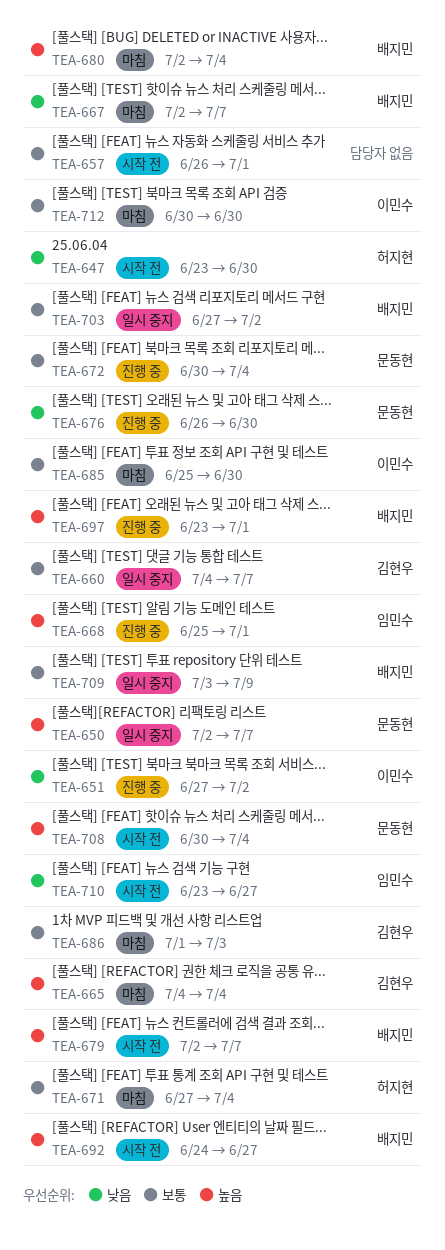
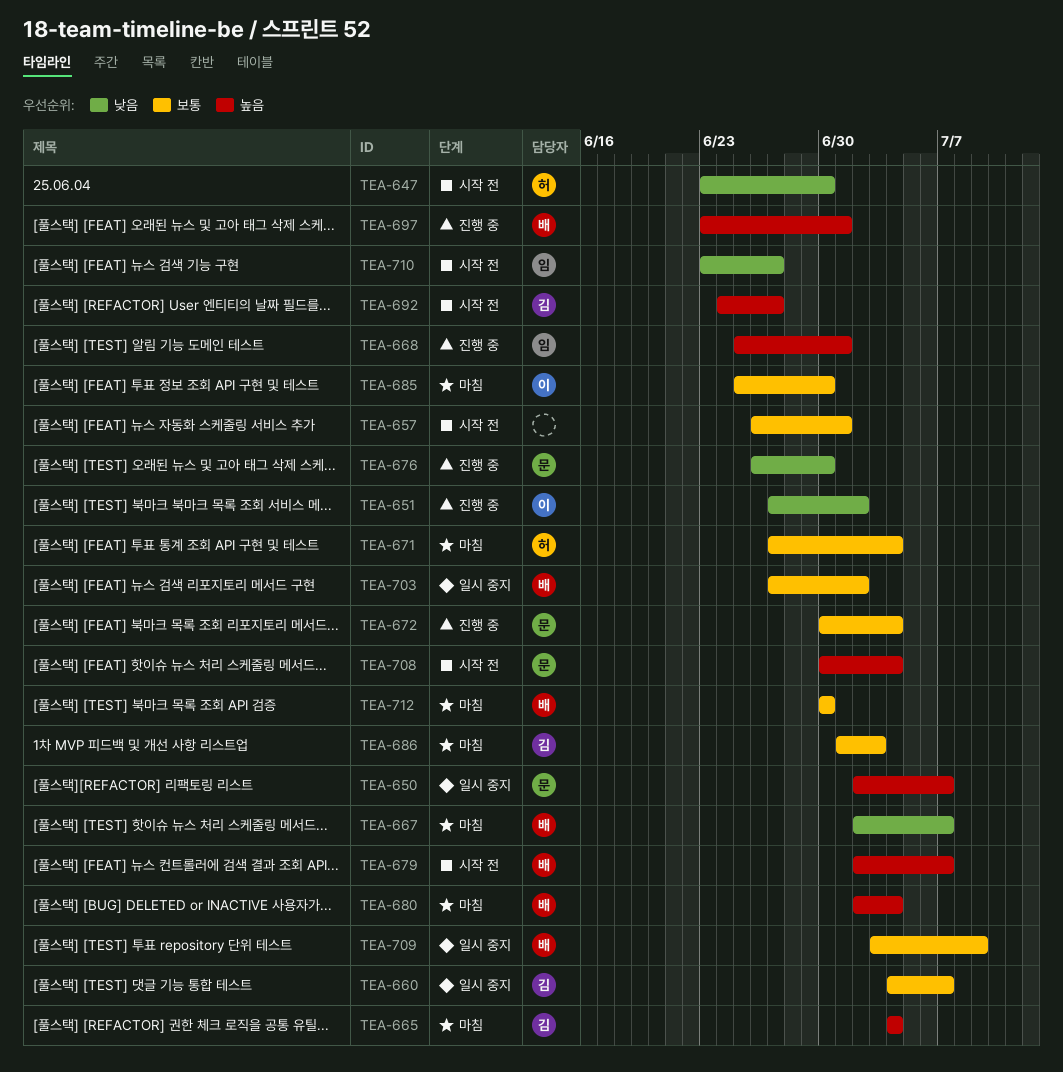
TEA-692, owner: 배지민 -> 김현우
TEA-712, owner: 이민수 -> 배지민

